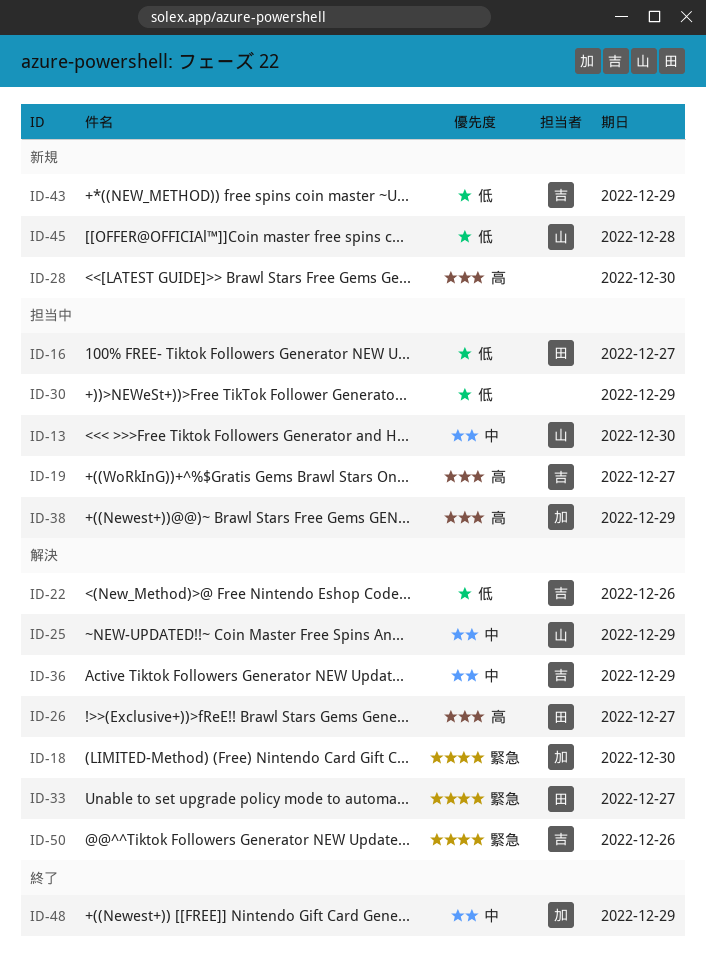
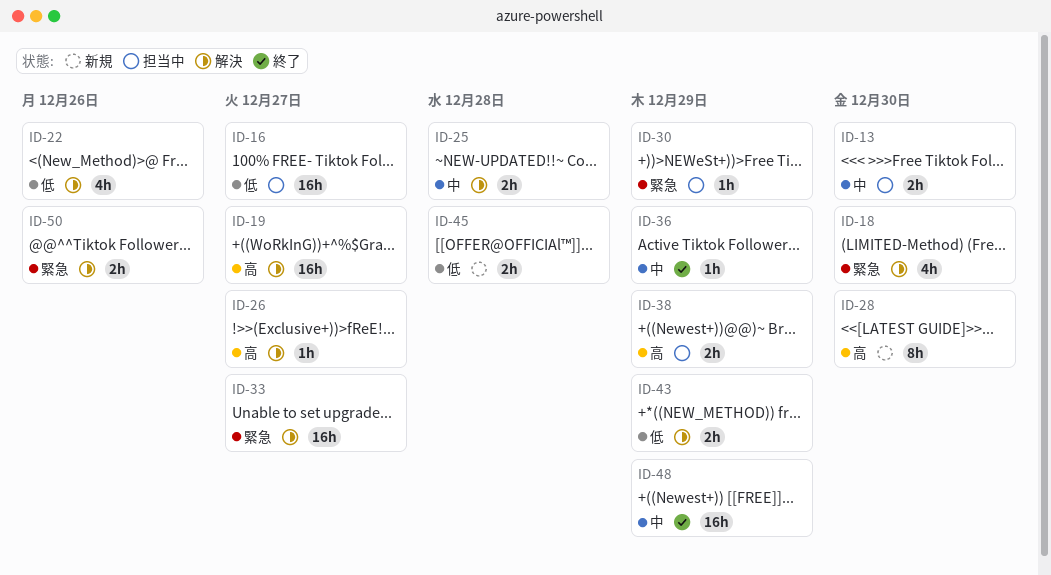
ID-19, status: 担当中 -> 解決
ID-25, due: Dec 29 -> Dec 28
ID-30, priority: 低 -> 緊急
ID-36, status: 解決 -> 終了
ID-43, status: 新規 -> 解決

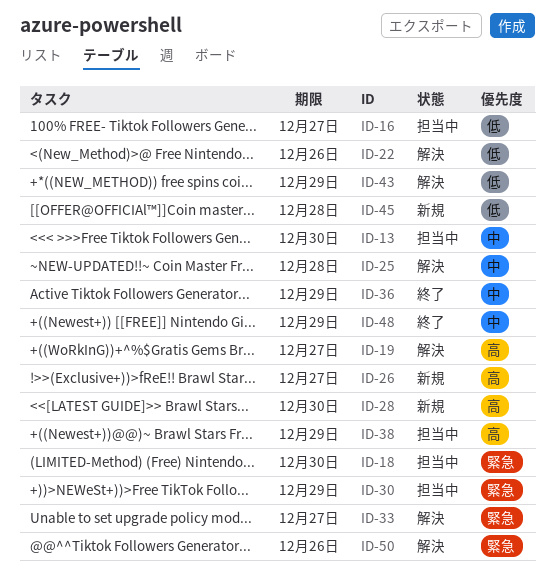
ID-18, status: 解決 -> 担当中
ID-26, status: 解決 -> 新規

